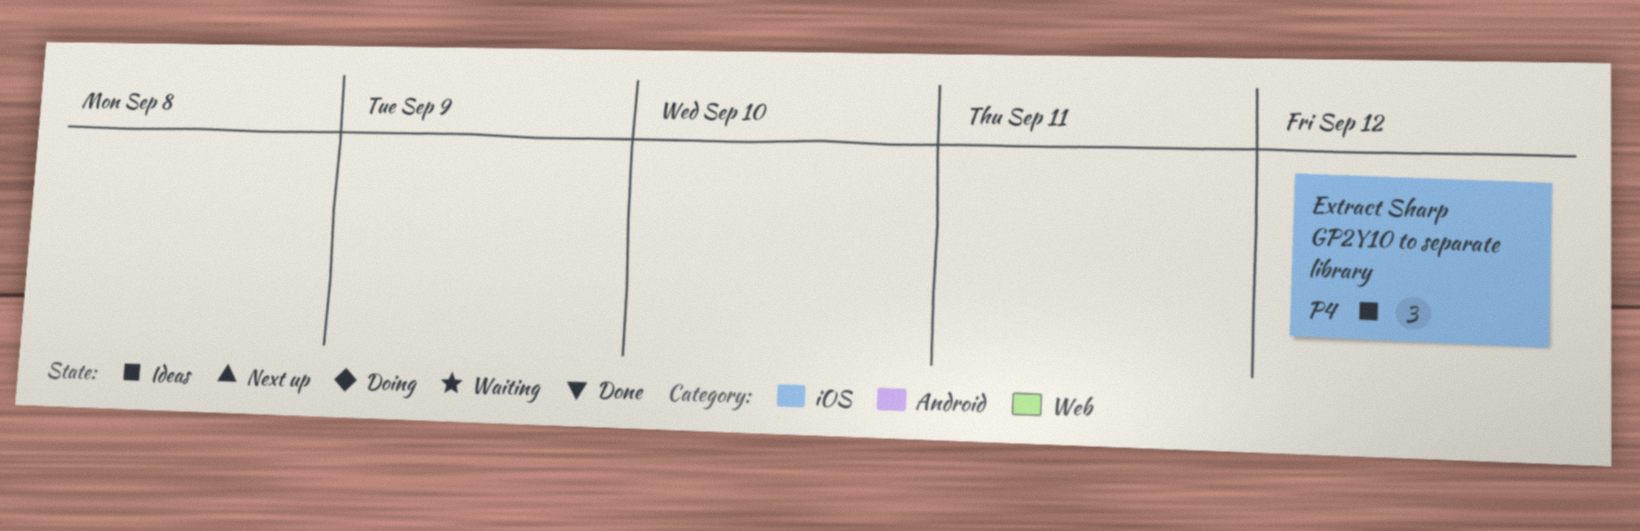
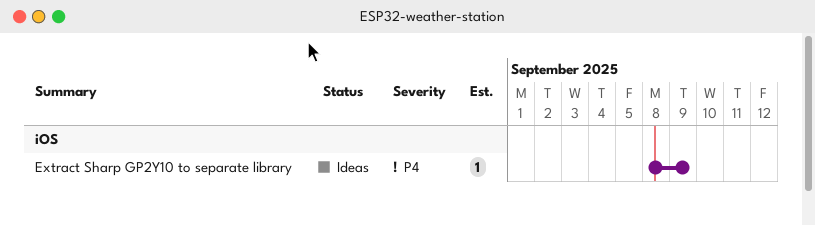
Extract Sharp GP2Y10 to separate library, estimate: 3 -> 1
Extract Sharp GP2Y10 to separate library, due: Sep 12 -> Sep 9

